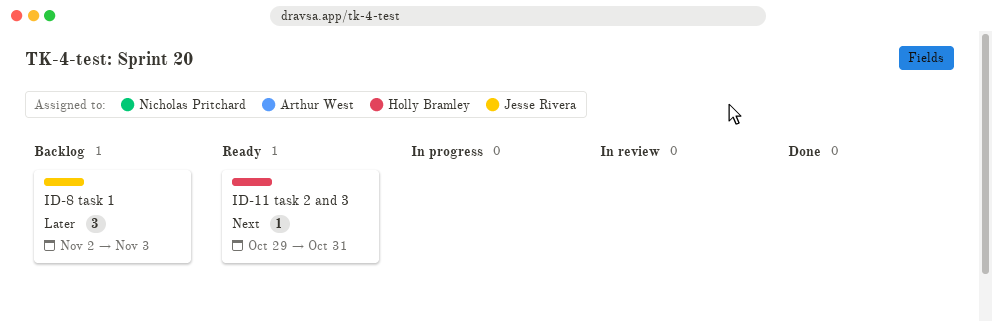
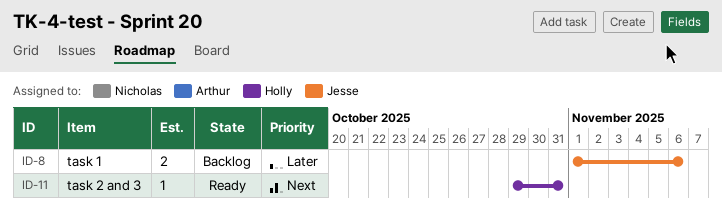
ID-8, estimate: 3 -> 2
ID-8, start: Nov 2 -> Nov 1
ID-8, due: Nov 3 -> Nov 6

